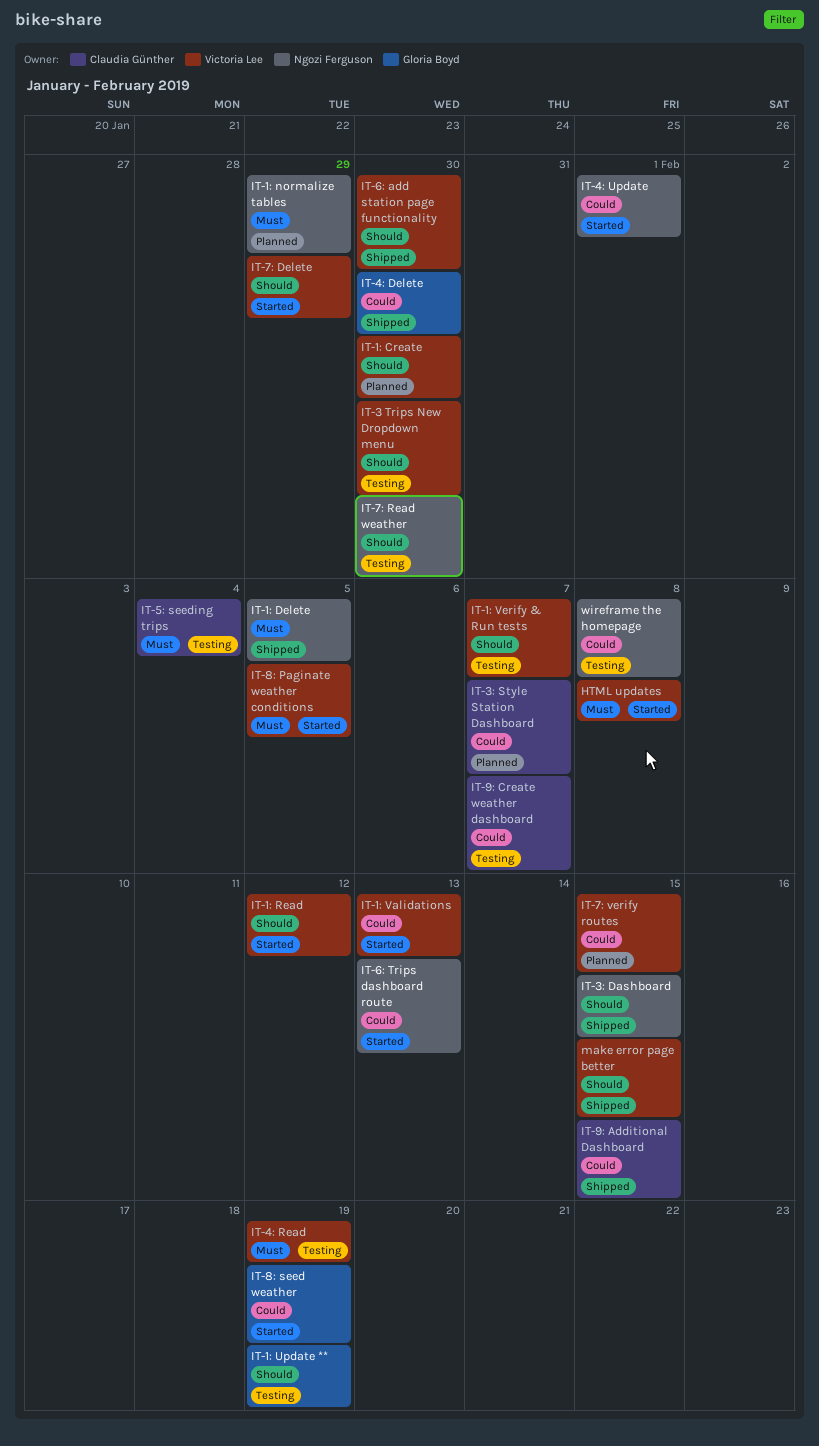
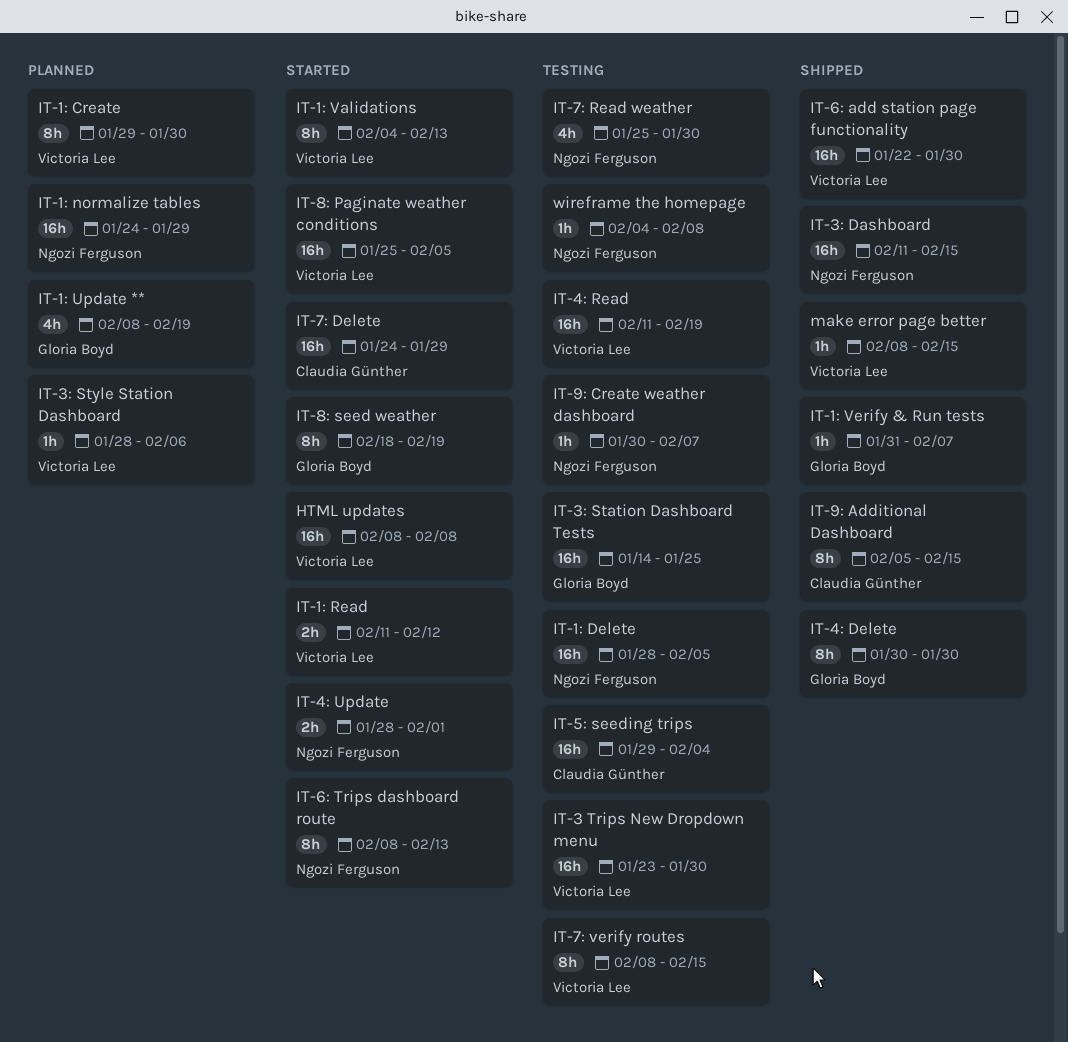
IT-1: Delete, status: Shipped -> Testing
IT-1: Update **, status: Testing -> Planned
IT-1: Verify & Run tests, status: Testing -> Shipped
IT-1: Verify & Run tests, owner: Victoria Lee -> Gloria Boyd
IT-3: Station Dashboard Tests: none -> present
IT-3: Style Station Dashboard, owner: Claudia Günther -> Victoria Lee
IT-3: Style Station Dashboard, due: Feb 7 -> Feb 6
IT-7: Delete, owner: Victoria Lee -> Claudia Günther
IT-7: verify routes, status: Planned -> Testing
IT-9: Create weather dashboard, owner: Claudia Günther -> Ngozi Ferguson

